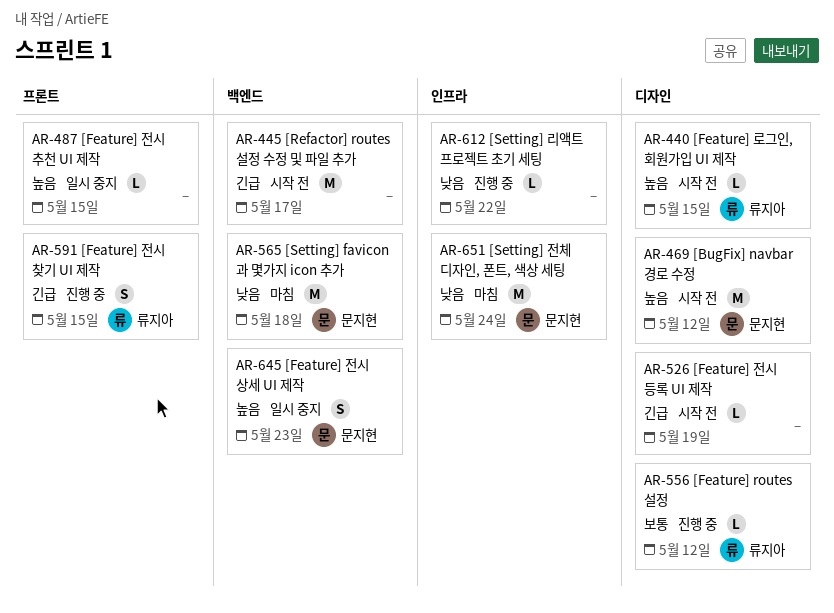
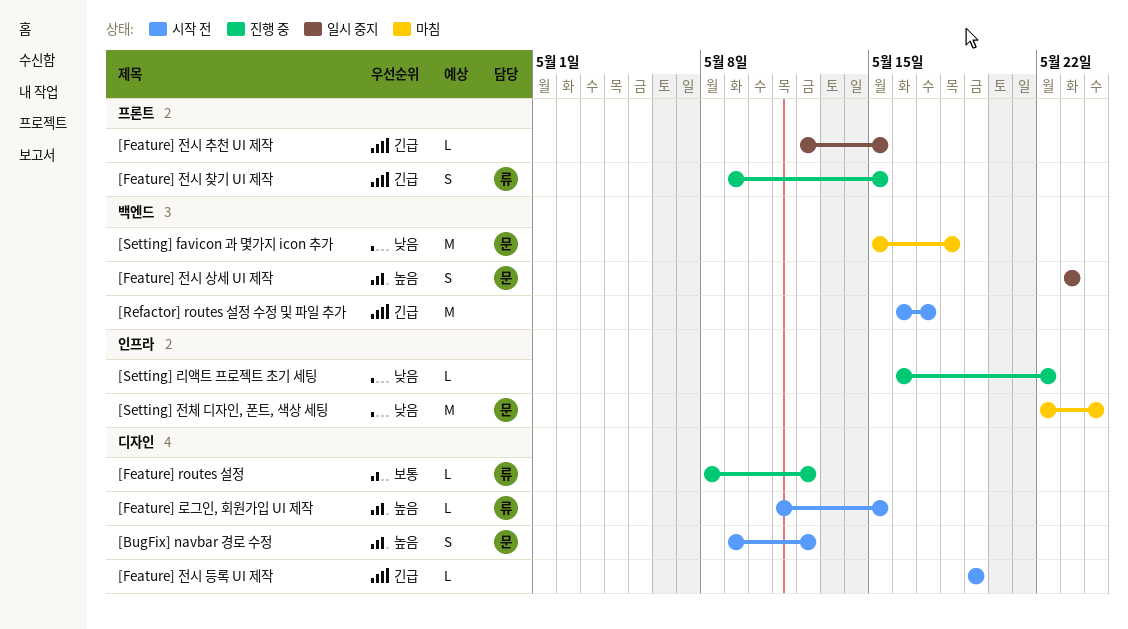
[BugFix] navbar 경로 수정, estimate: M -> S
[Feature] 전시 추천 UI 제작, priority: 높음 -> 긴급

